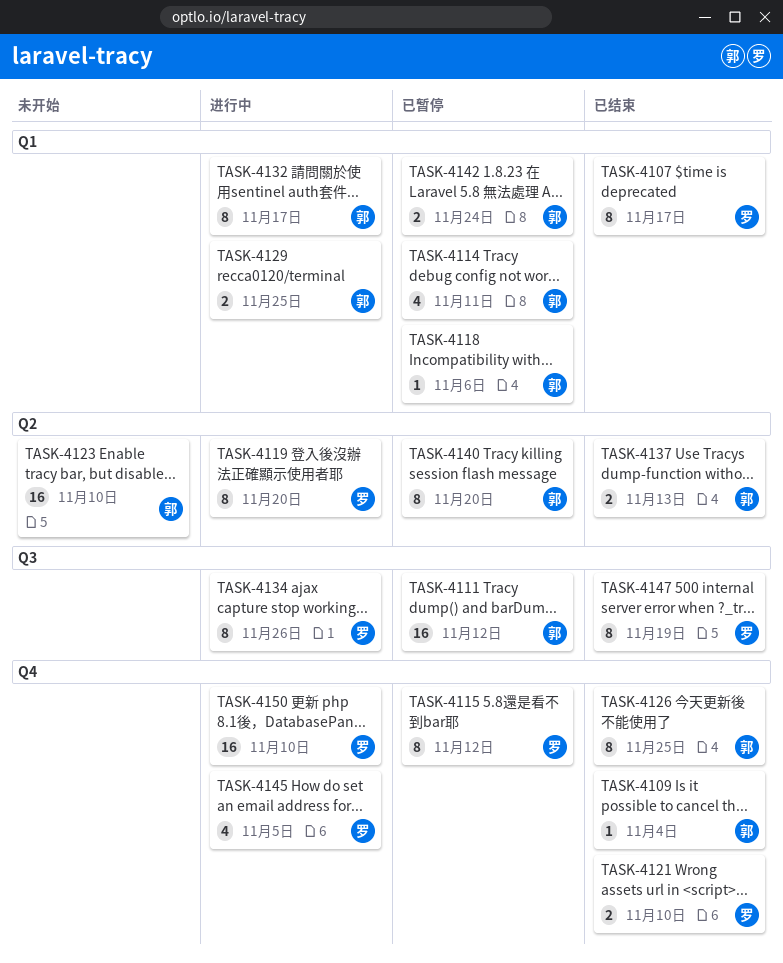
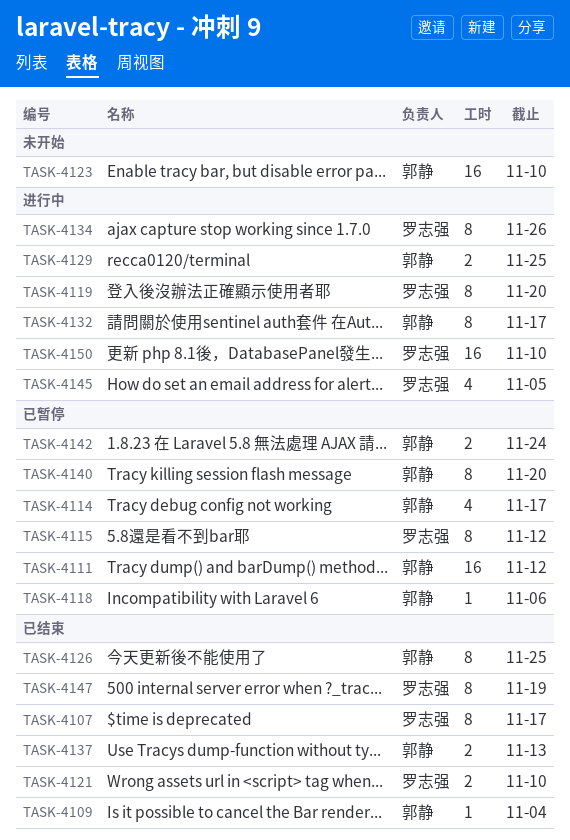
TASK-4114, due: Nov 11 -> Nov 17

